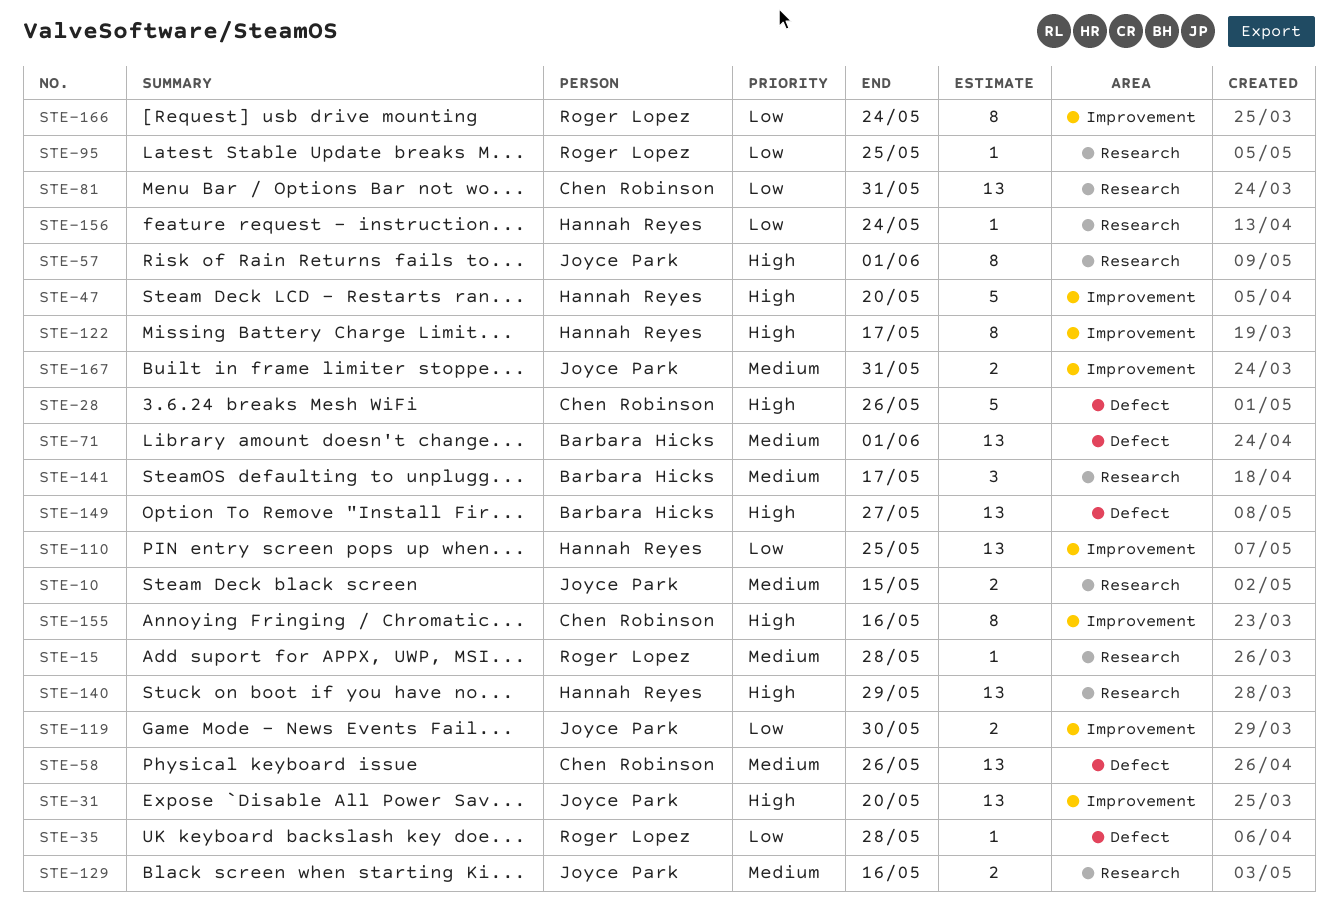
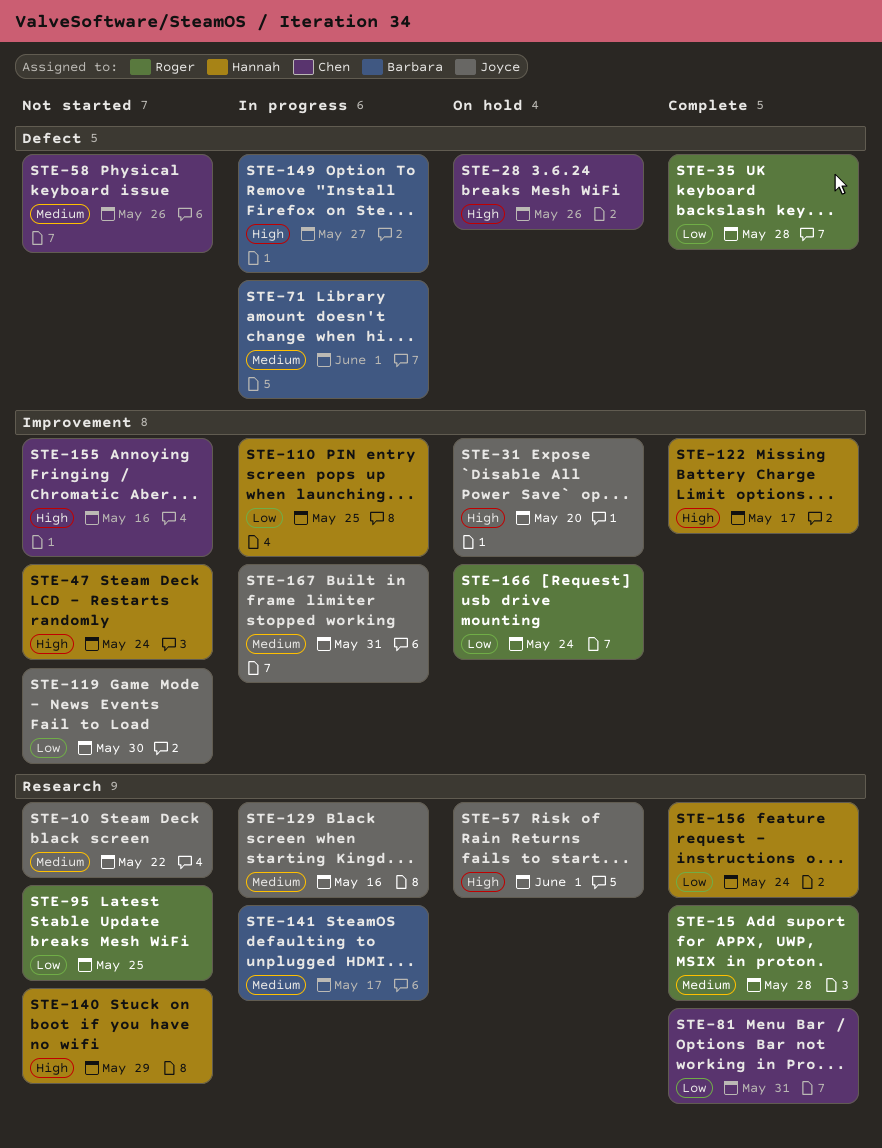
STE-10, due: May 15 -> May 22
STE-47, due: May 20 -> May 24

